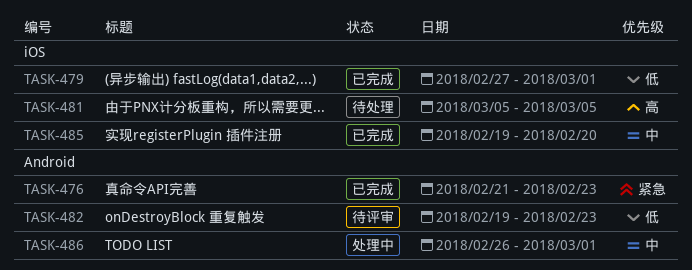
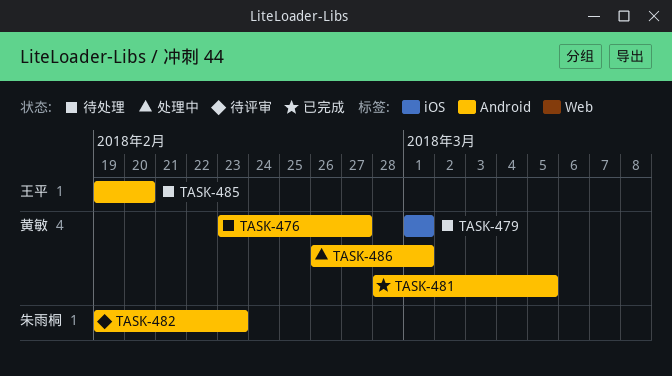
TASK-476, status: 已完成 -> 待处理
TASK-476, start: Feb 21 -> Feb 23
TASK-476, due: Feb 23 -> Feb 27
TASK-479, status: 已完成 -> 待处理
TASK-479, start: Feb 27 -> Mar 1
TASK-481, status: 待处理 -> 已完成
TASK-481, label: iOS -> Android
TASK-481, start: Mar 5 -> Feb 28
TASK-485, status: 已完成 -> 待处理
TASK-485, label: iOS -> Android

